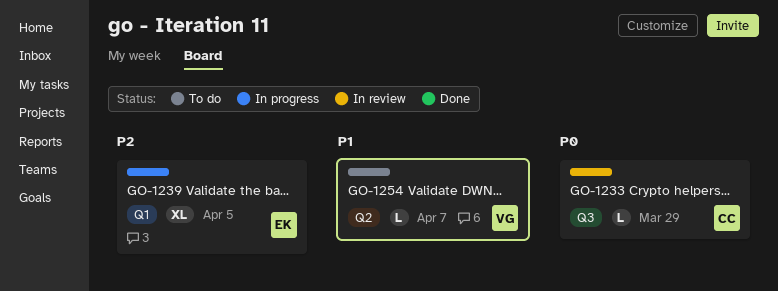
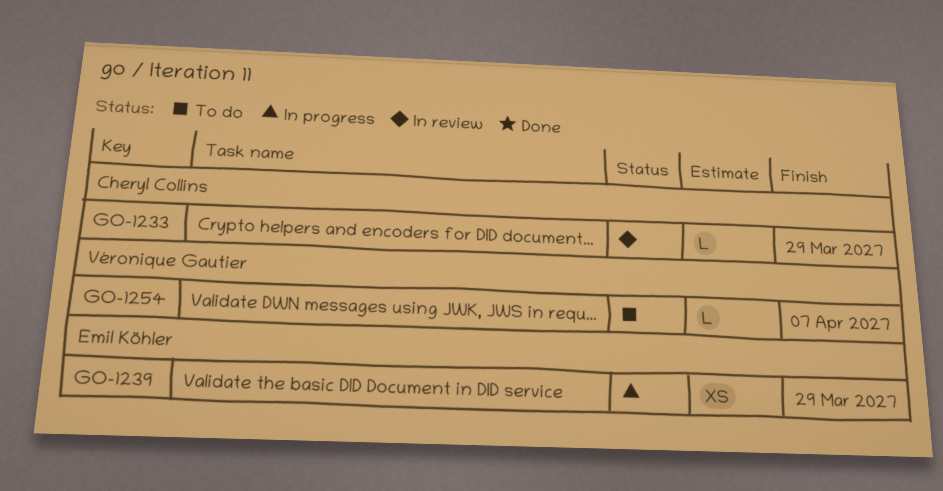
GO-1239, estimate: XL -> XS
GO-1239, due: Apr 5 -> Mar 29

